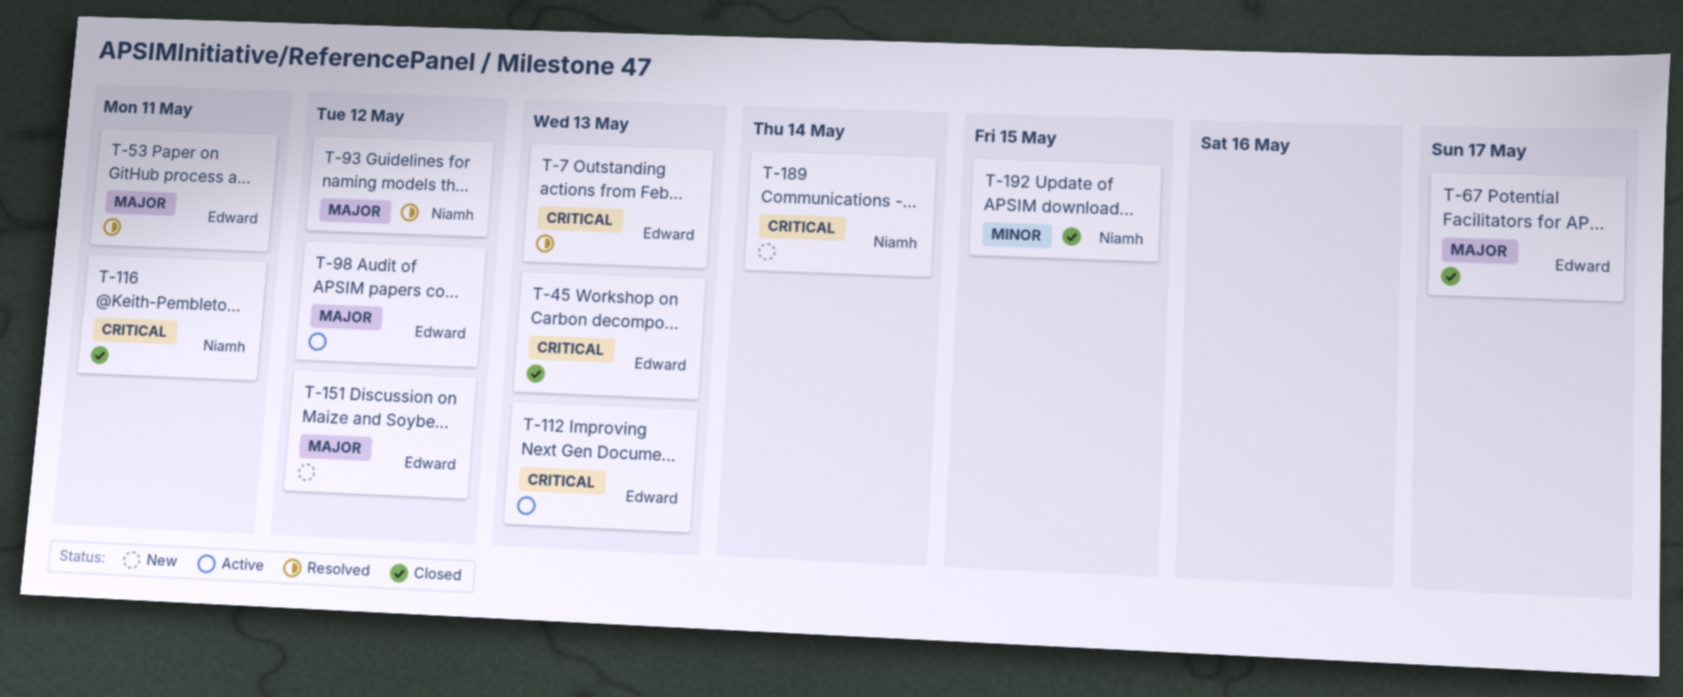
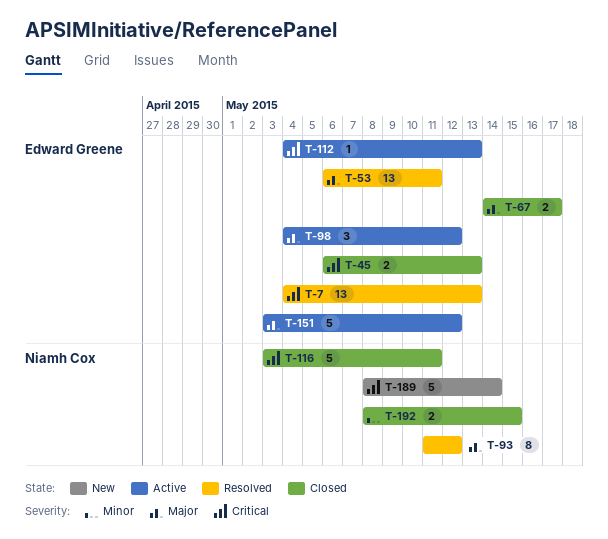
T-151, status: New -> Active

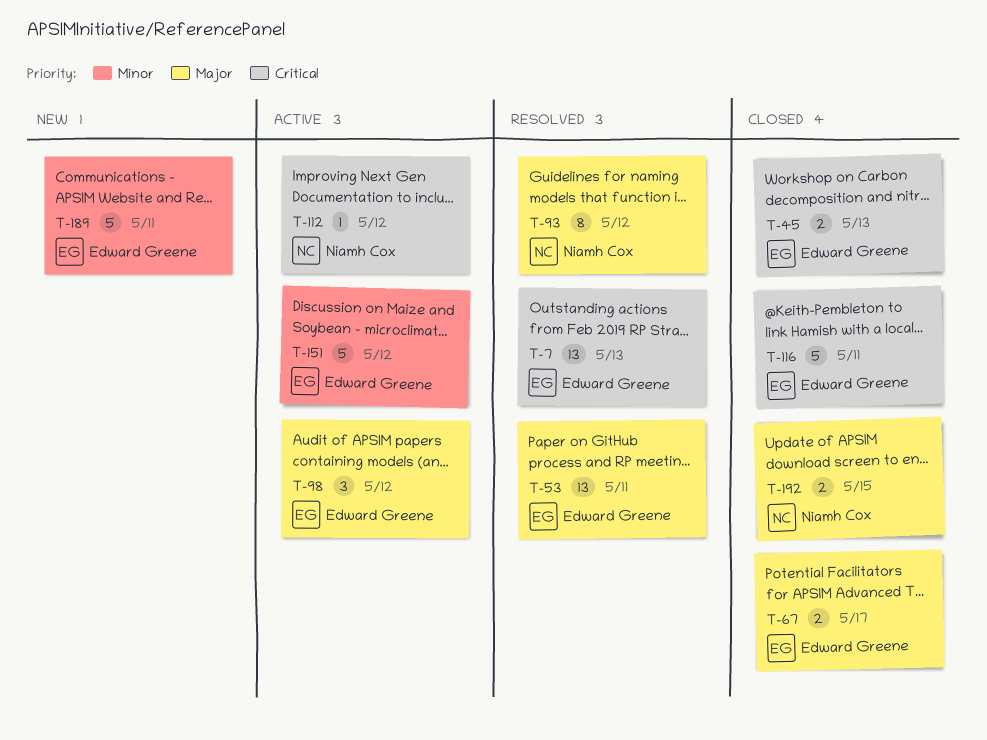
T-112, owner: Edward Greene -> Niamh Cox
T-112, due: May 13 -> May 12
T-116, owner: Niamh Cox -> Edward Greene
T-151, priority: Major -> Minor
T-189, owner: Niamh Cox -> Edward Greene
T-189, priority: Critical -> Minor
T-189, due: May 14 -> May 11
T-192, priority: Minor -> Major

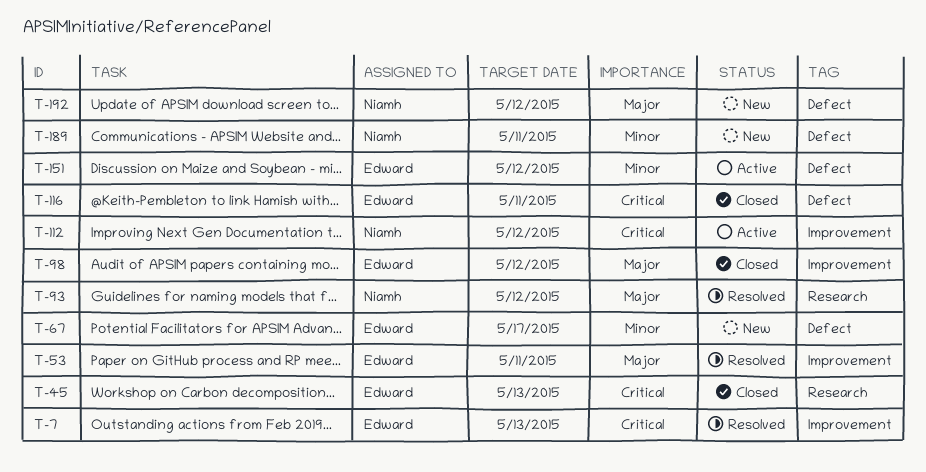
T-67, status: Closed -> New
T-67, priority: Major -> Minor
T-98, status: Active -> Closed
T-189, owner: Edward Greene -> Niamh Cox
T-192, status: Closed -> New
T-192, due: May 15 -> May 12

